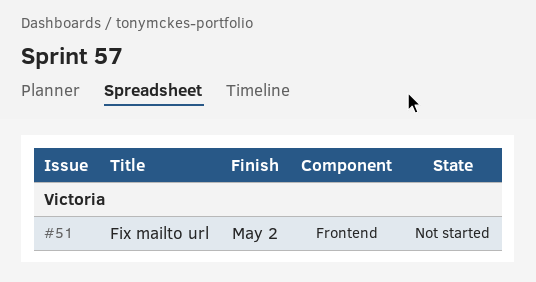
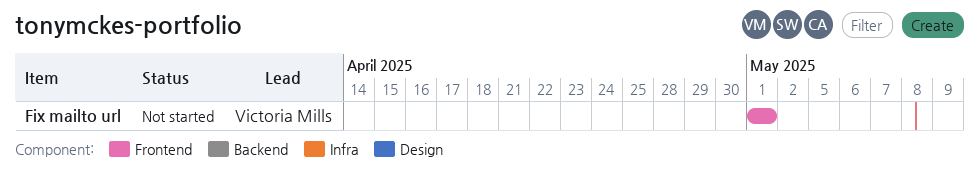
Fix mailto url, due: May 2 -> May 1

